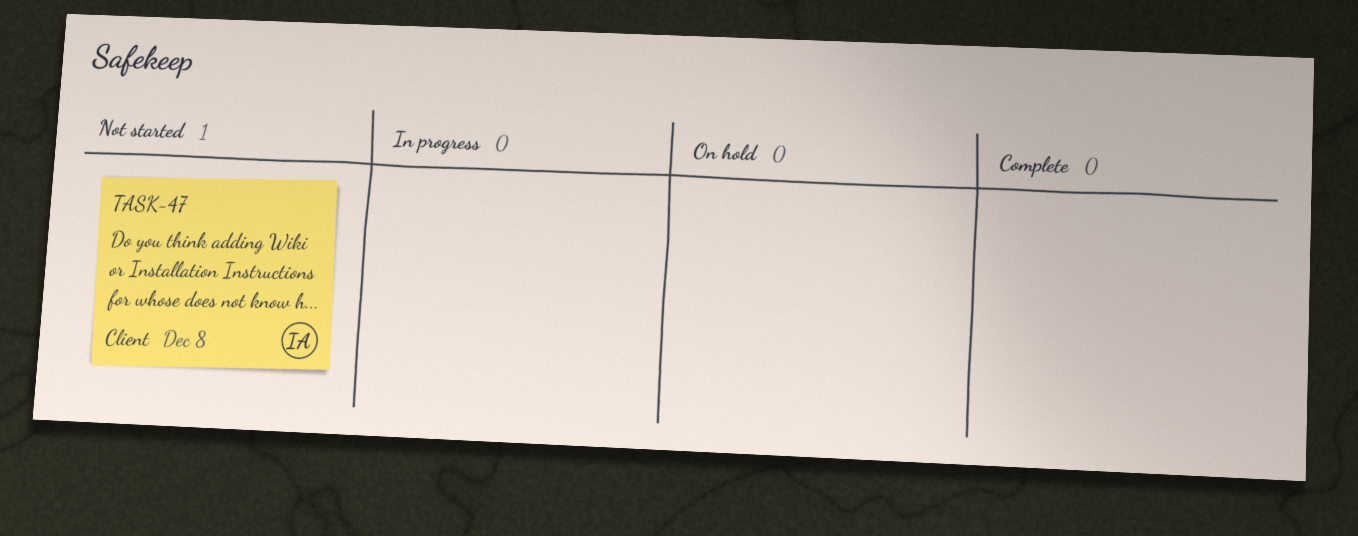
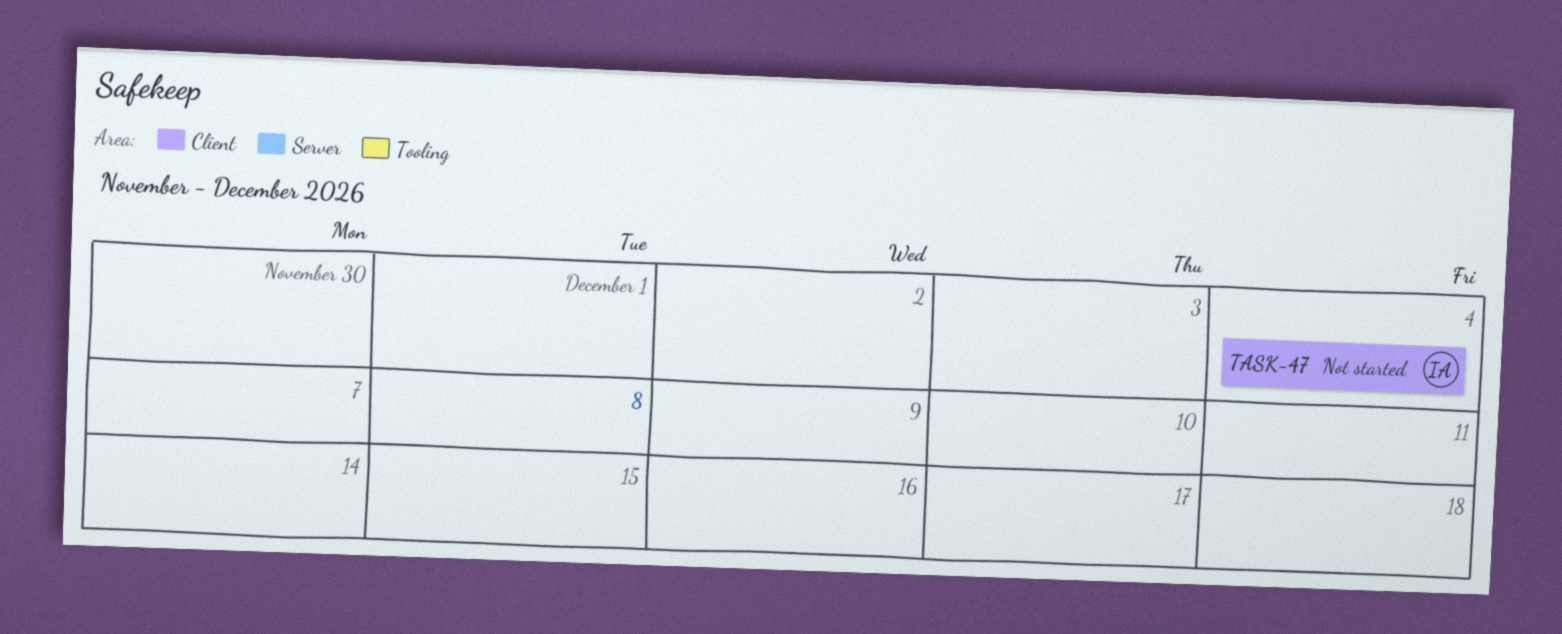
TASK-47, due: Dec 8 -> Dec 4

